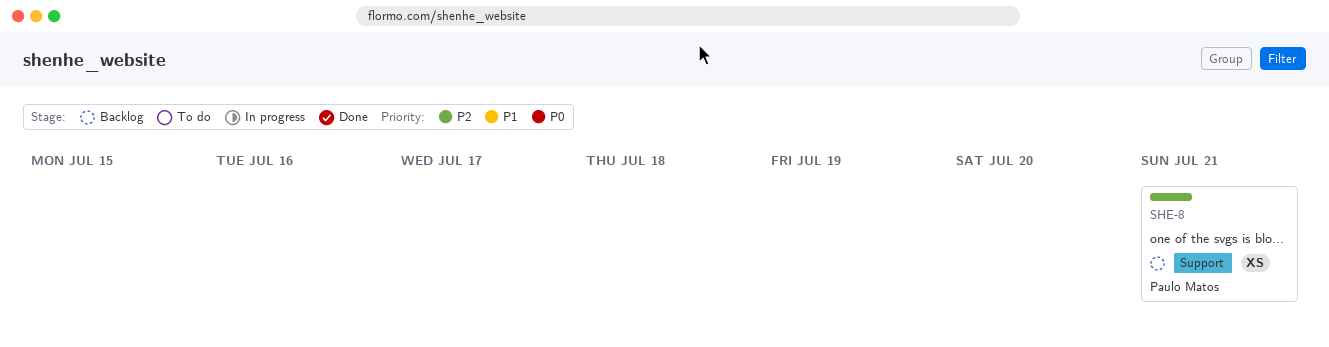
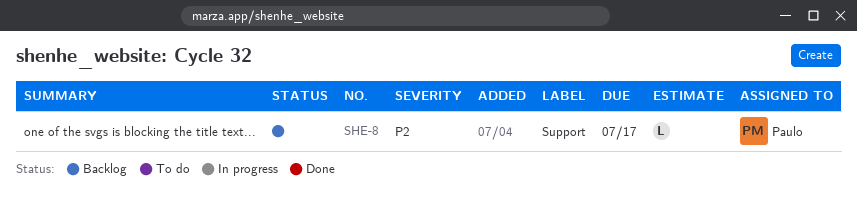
SHE-8, estimate: XS -> L
SHE-8, due: Jul 21 -> Jul 17

